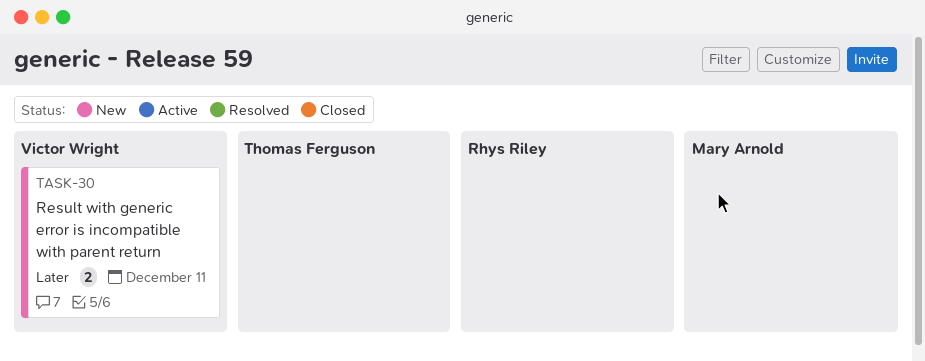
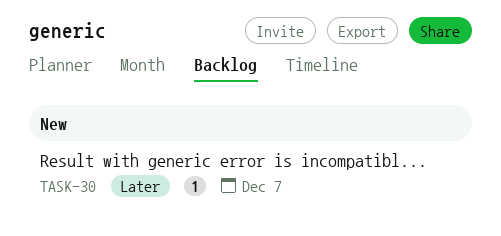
TASK-30, estimate: 2 -> 1
TASK-30, due: Dec 11 -> Dec 7

